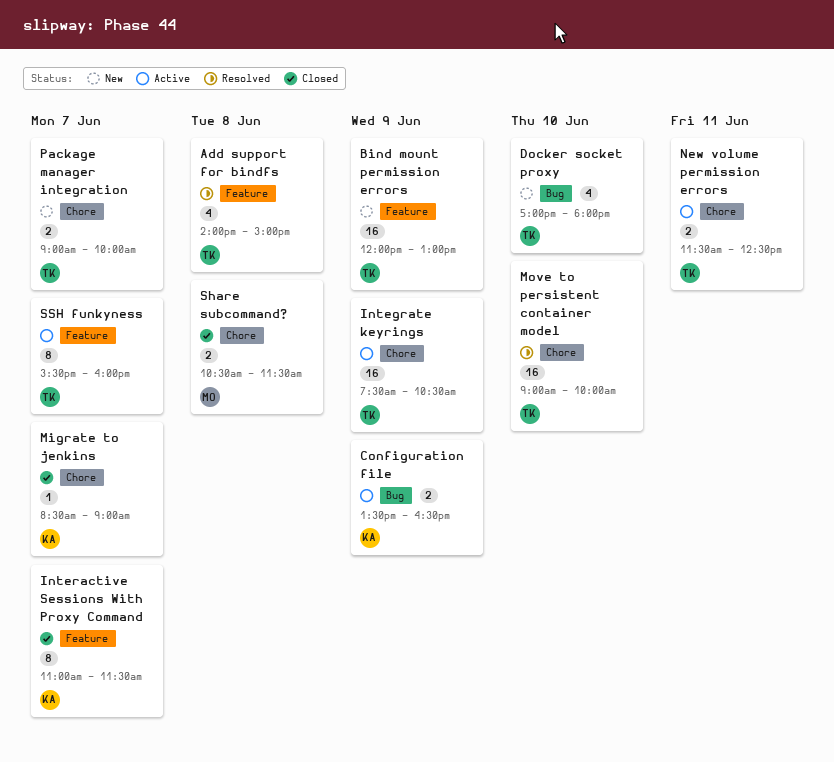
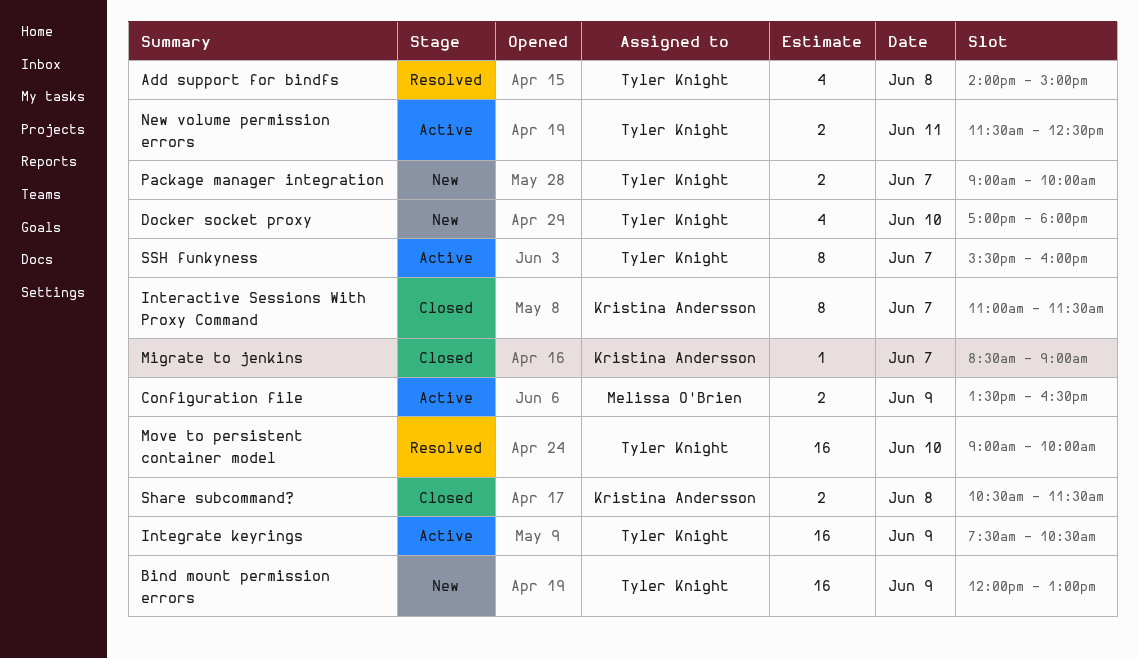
Configuration file, owner: Kristina Andersson -> Melissa O'Brien
Share subcommand?, owner: Melissa O'Brien -> Kristina Andersson

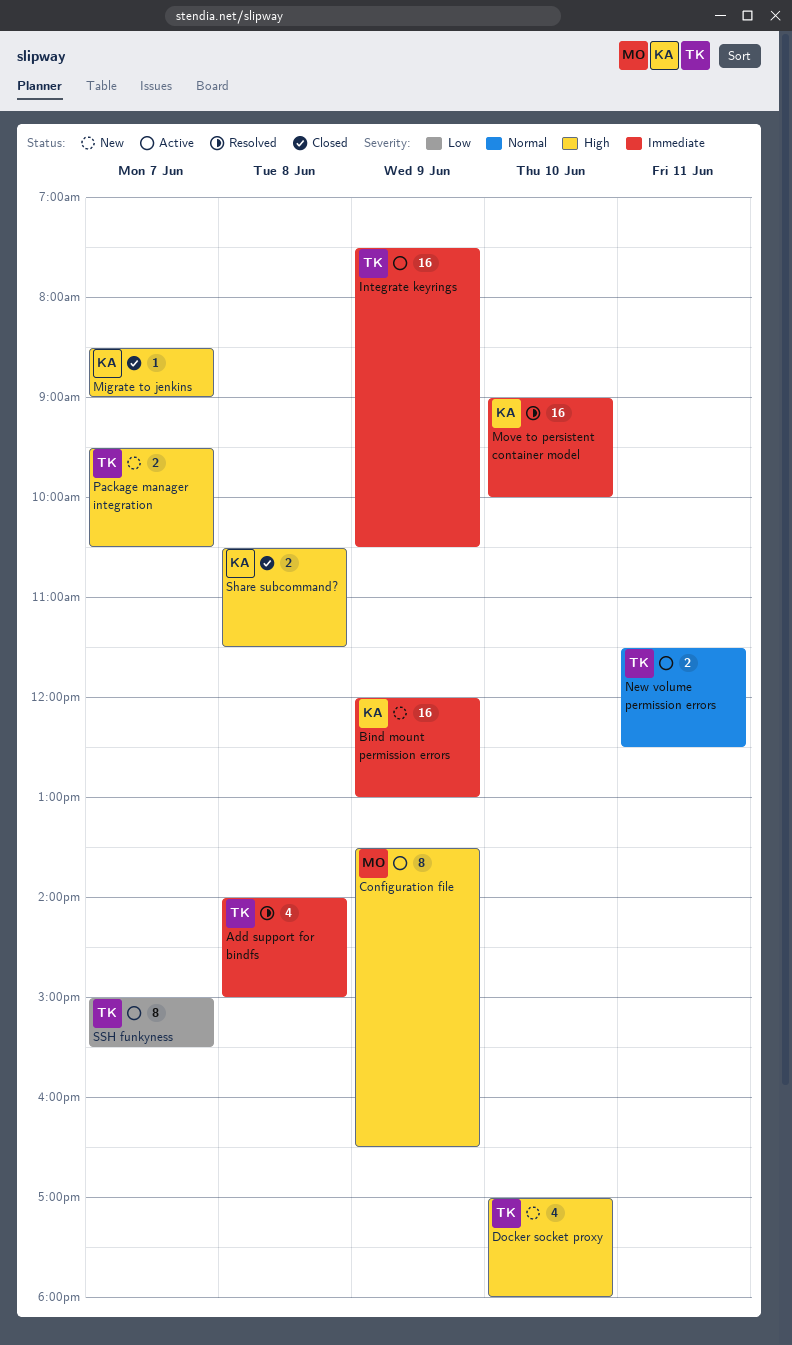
Bind mount permission errors, owner: Tyler Knight -> Kristina Andersson
Configuration file, estimate: 2 -> 8
Interactive Sessions With Proxy Command: present -> none
Move to persistent container model, owner: Tyler Knight -> Kristina Andersson
Package manager integration, begins: 09:00 -> 09:30
Package manager integration, ends: 10:00 -> 10:30
SSH funkyness, begins: 15:30 -> 15:00
SSH funkyness, ends: 16:00 -> 15:30

